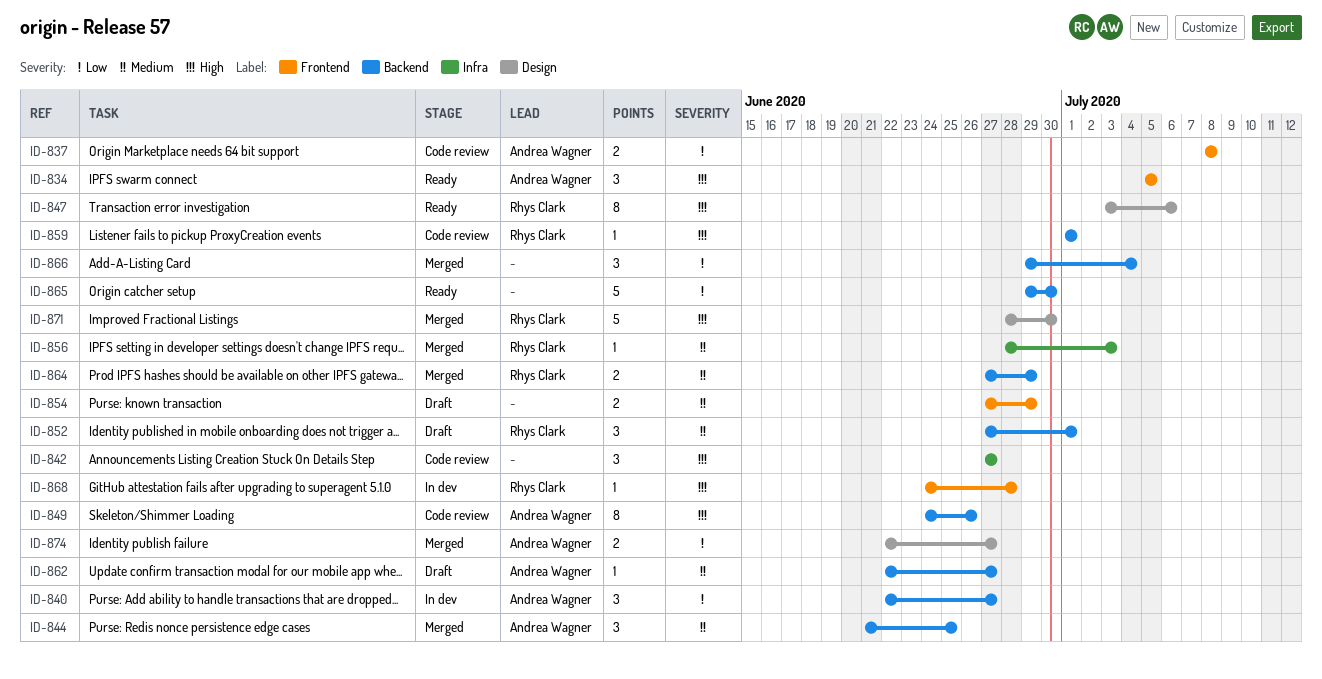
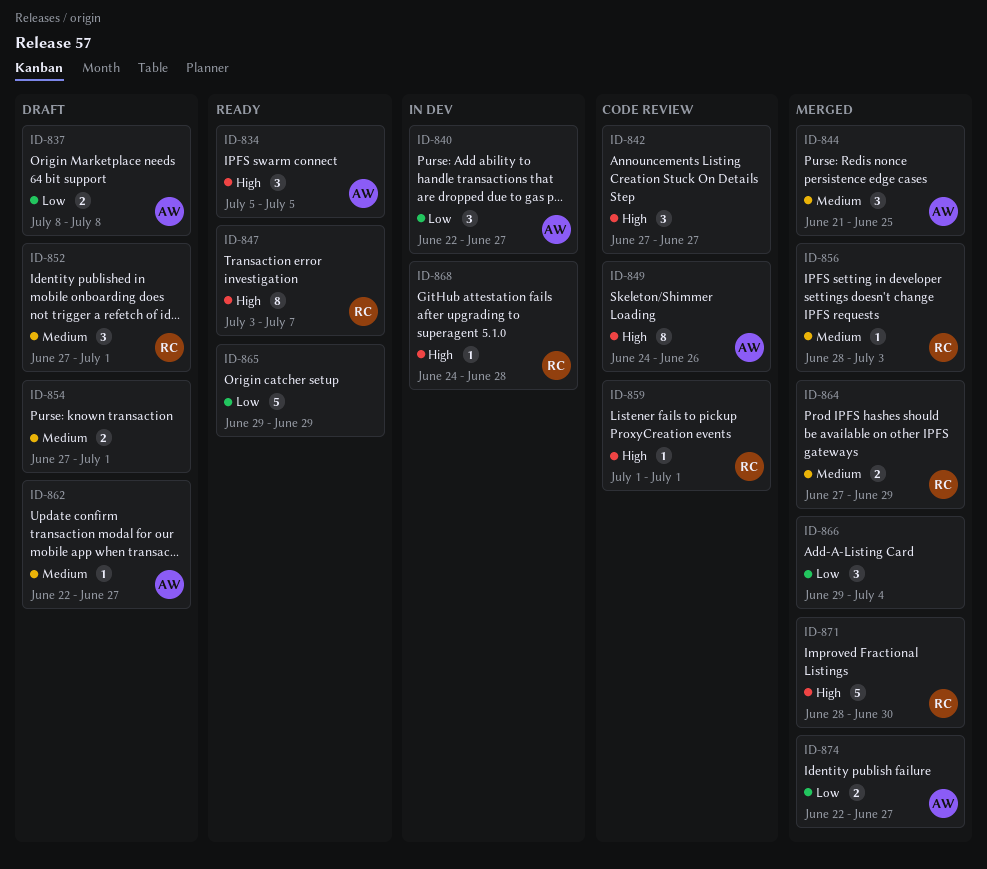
ID-837, status: Code review -> Draft
ID-847, due: Jul 6 -> Jul 7
ID-854, due: Jun 29 -> Jul 1
ID-865, due: Jun 30 -> Jun 29

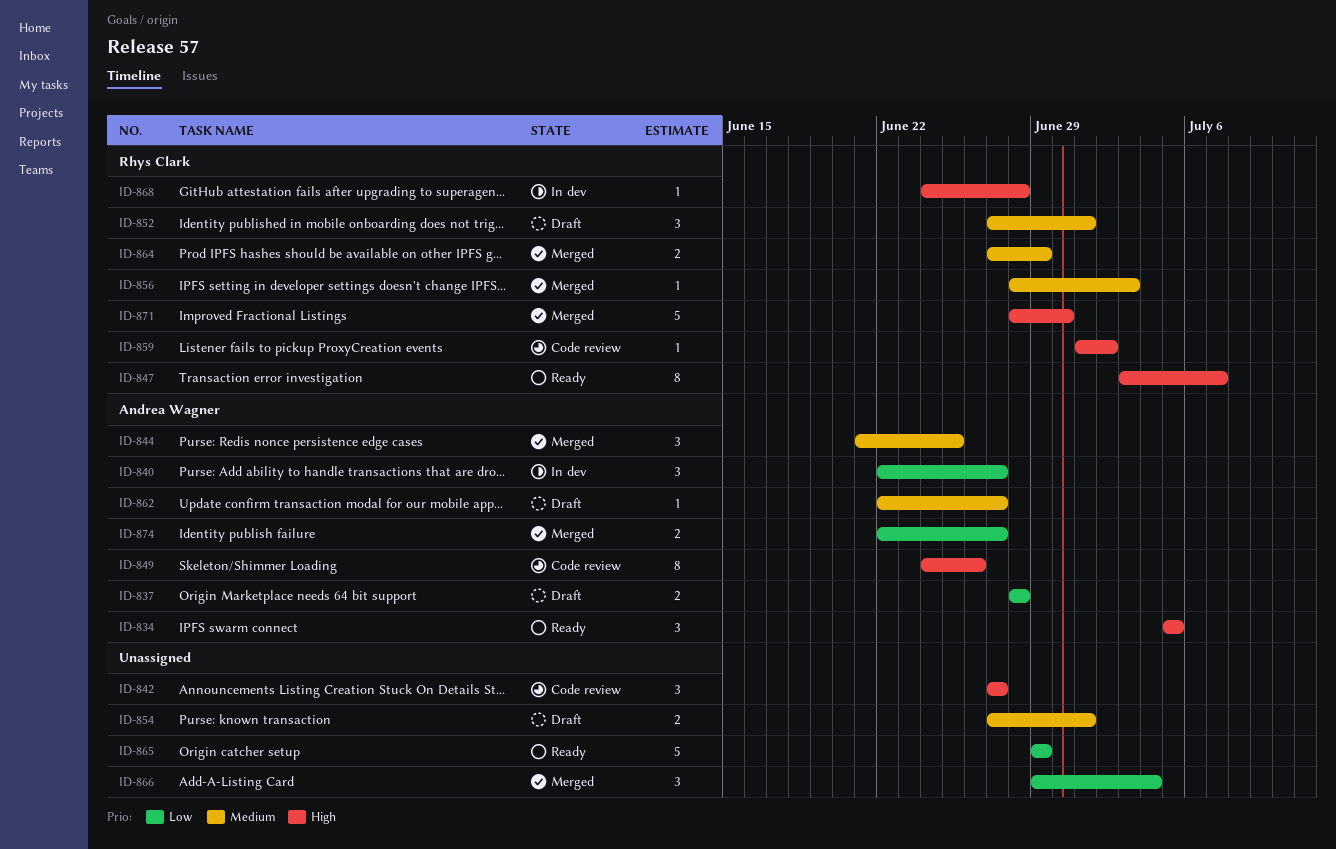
ID-837, start: Jul 8 -> Jun 28
ID-837, due: Jul 8 -> Jun 28
ID-859, due: Jul 1 -> Jul 2

